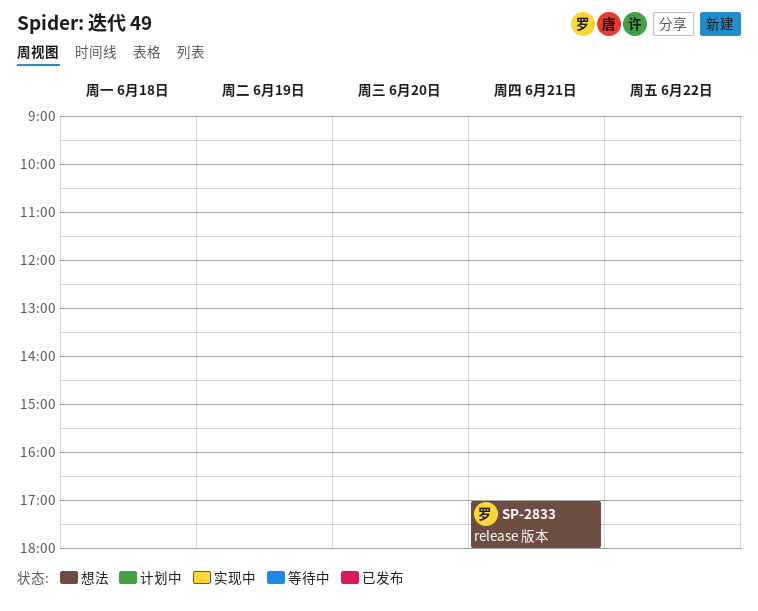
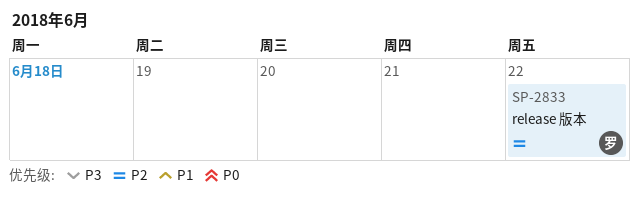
SP-2833, day: Jun 21 -> Jun 22

